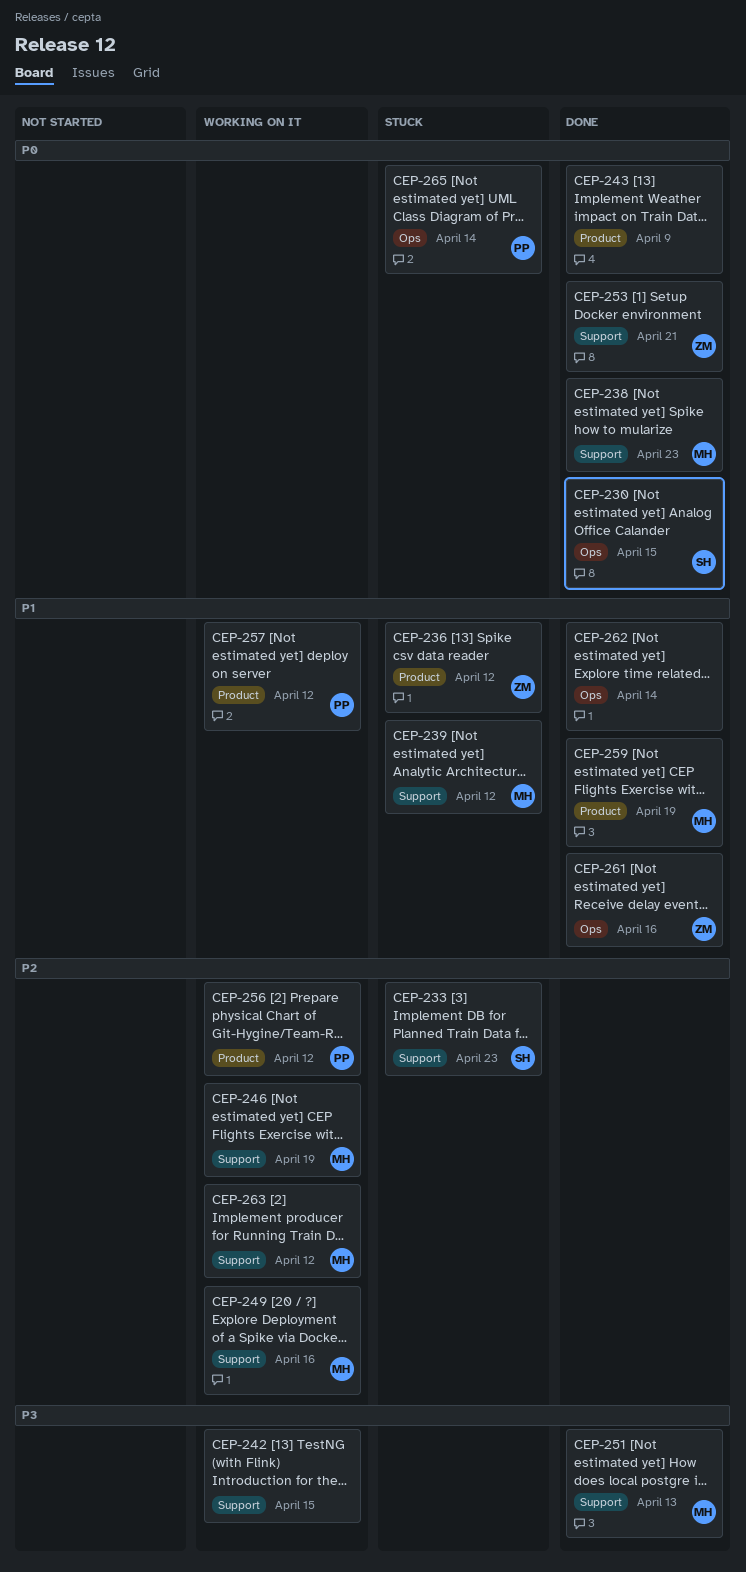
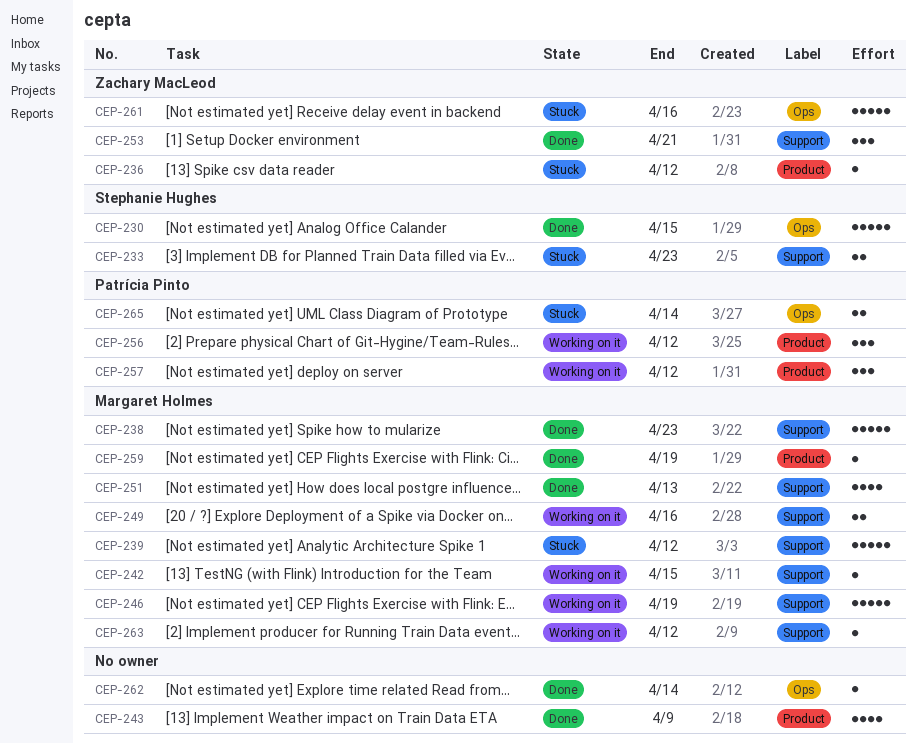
CEP-242, owner: none -> Margaret Holmes
CEP-261, status: Done -> Stuck

